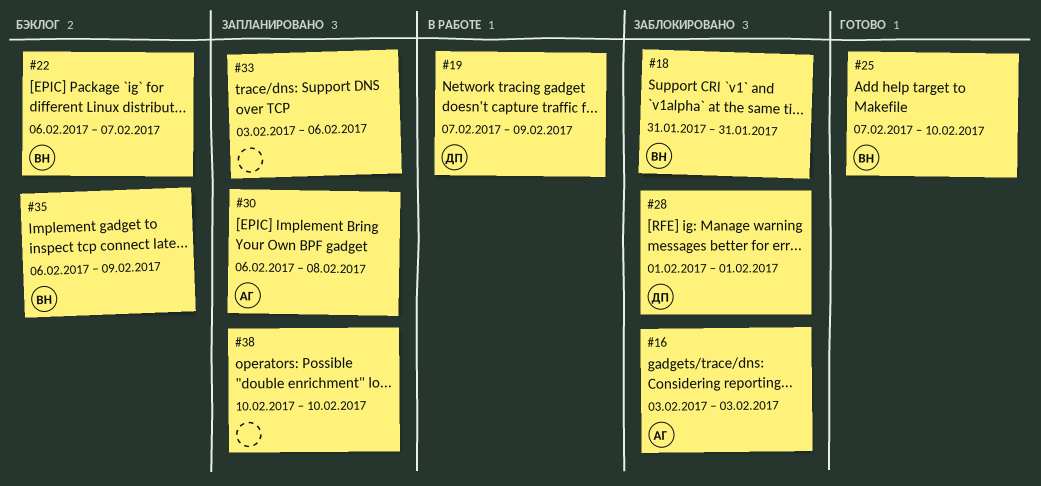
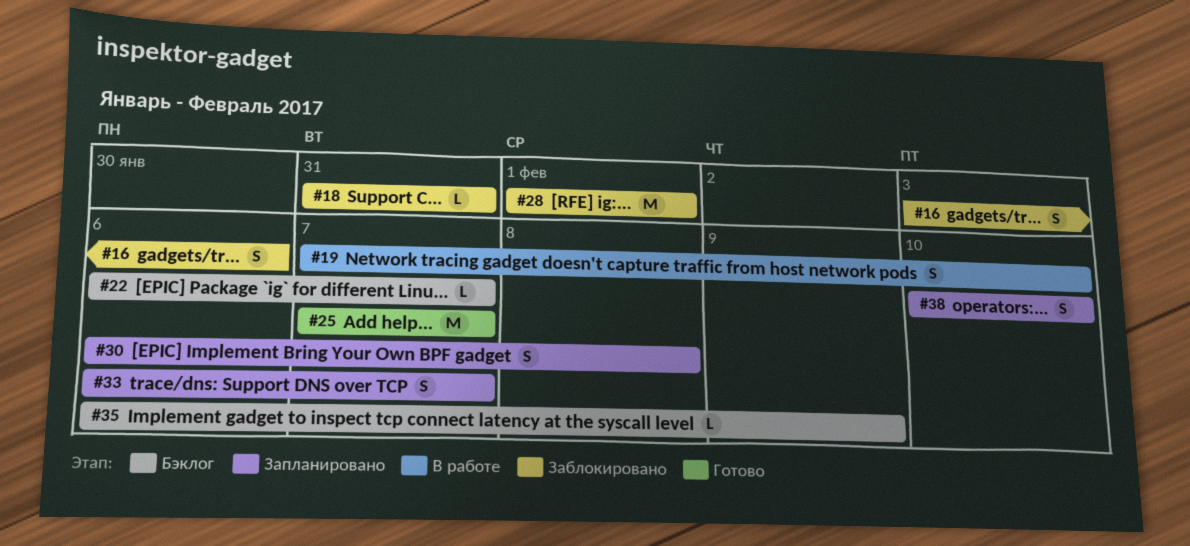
#16, due: Feb 3 -> Feb 6
#19, due: Feb 9 -> Feb 10
#25, due: Feb 10 -> Feb 7
#33, start: Feb 3 -> Feb 6
#33, due: Feb 6 -> Feb 7

